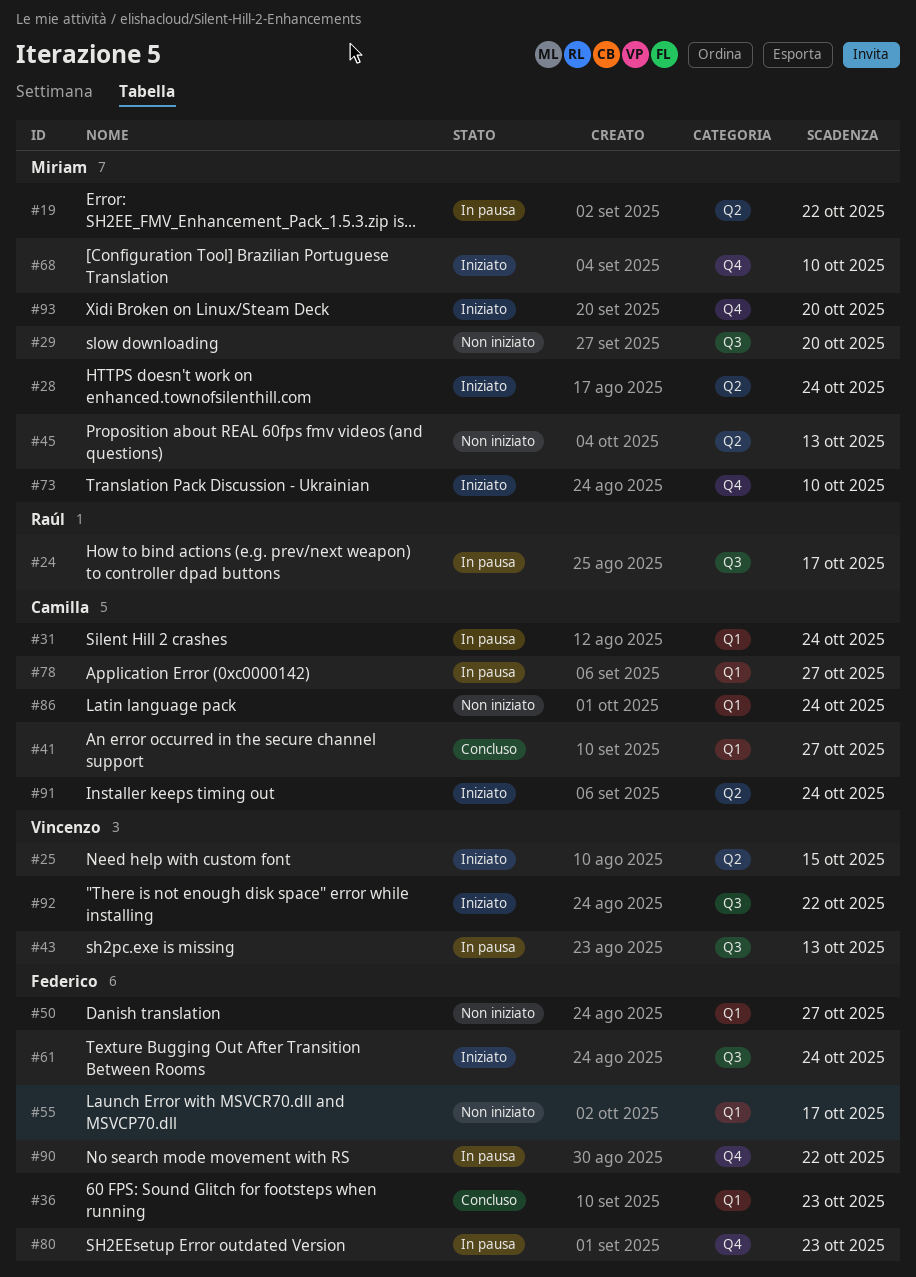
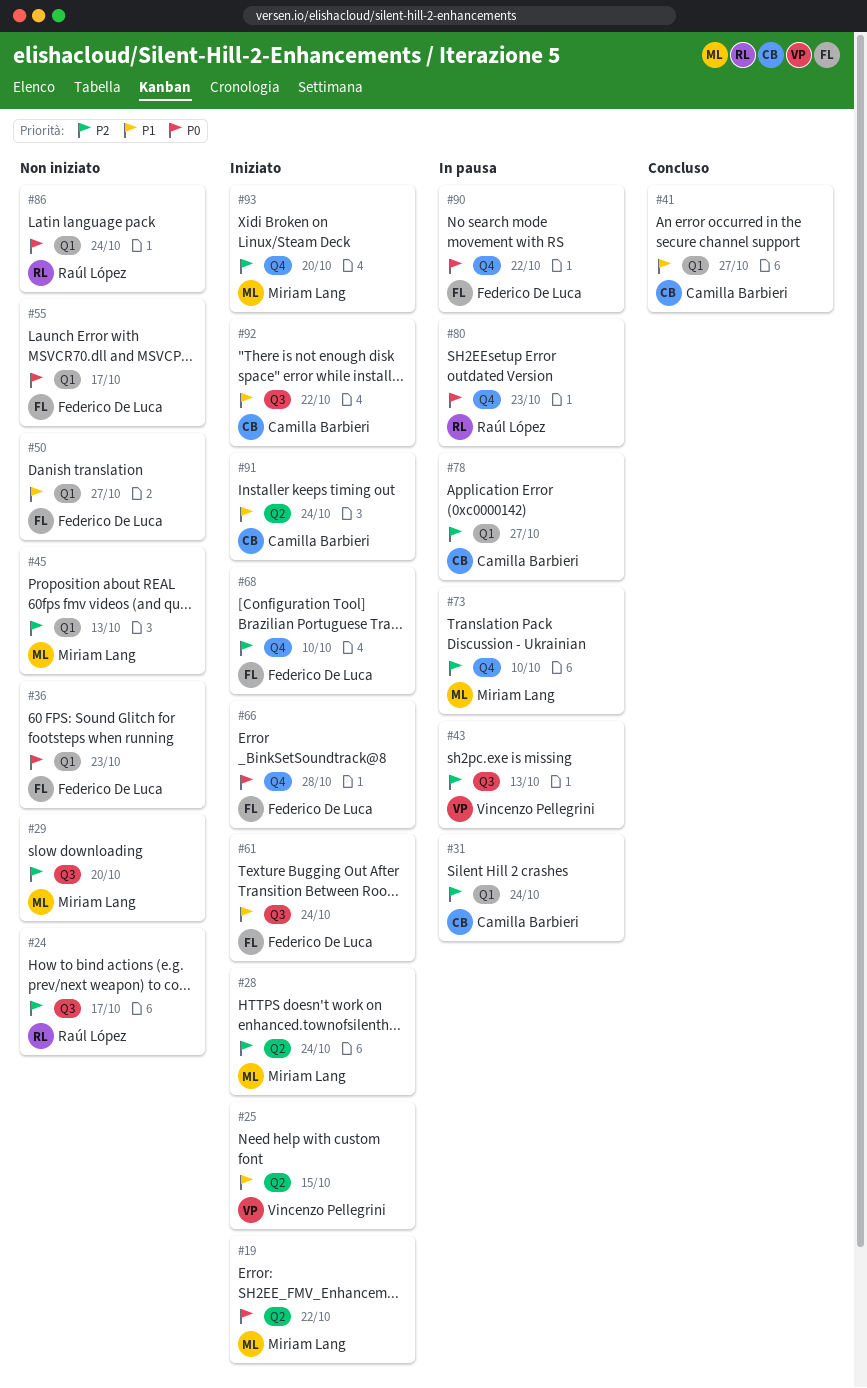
#19, status: In pausa -> Iniziato
#24, status: In pausa -> Non iniziato
#36, status: Concluso -> Non iniziato
#45, label: Q2 -> Q1
#66: none -> present
#68, owner: Miriam Lang -> Federico De Luca
#73, status: Iniziato -> In pausa
#80, owner: Federico De Luca -> Raúl López
#86, owner: Camilla Barbieri -> Raúl López
#92, owner: Vincenzo Pellegrini -> Camilla Barbieri

